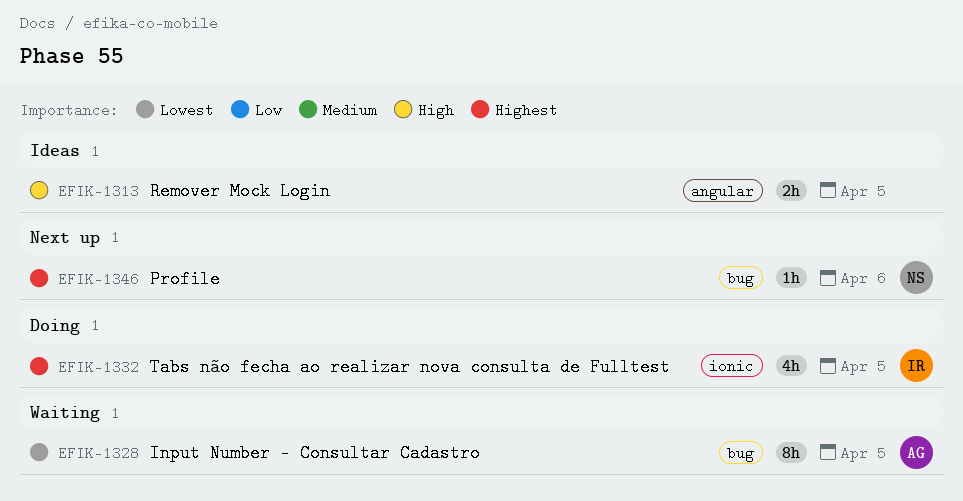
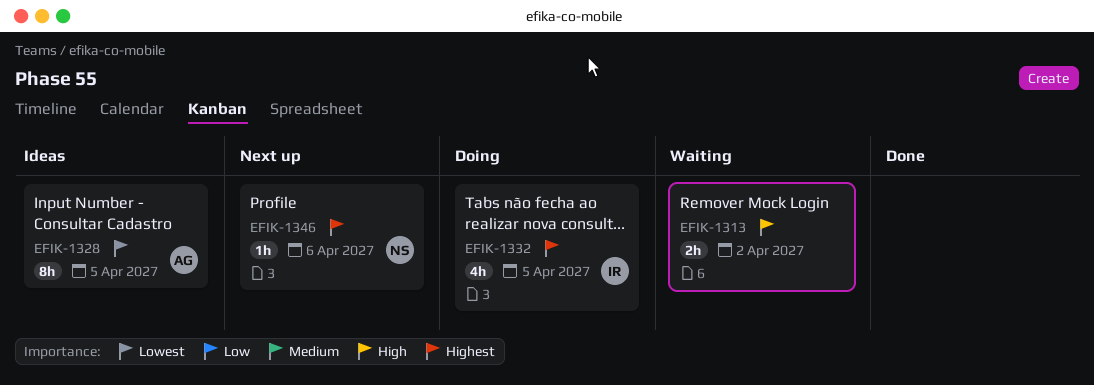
EFIK-1313, status: Ideas -> Waiting
EFIK-1313, due: Apr 5 -> Apr 2
EFIK-1328, status: Waiting -> Ideas

